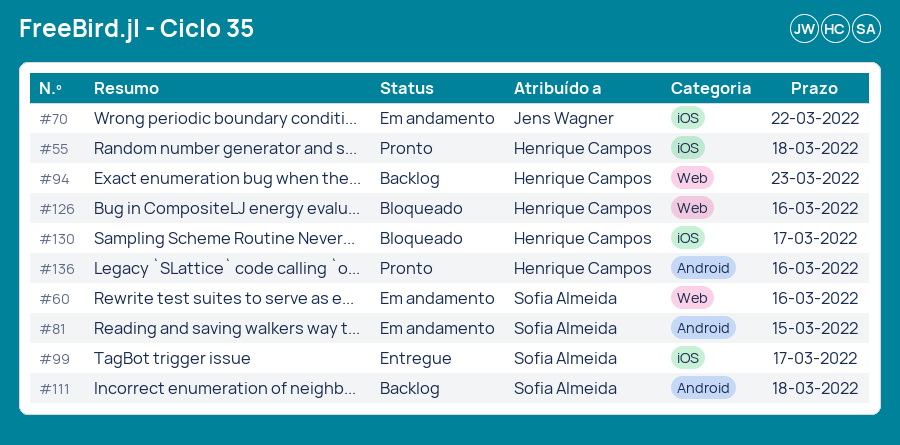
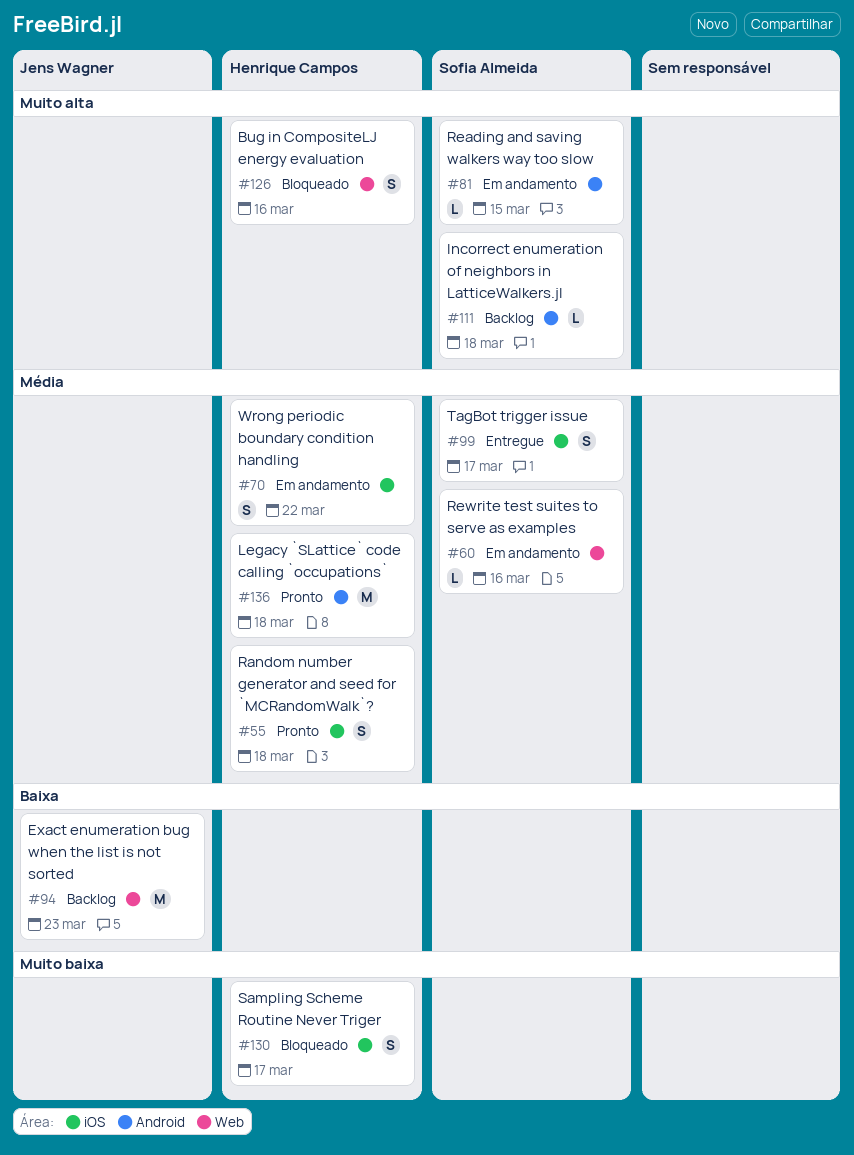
#70, owner: Jens Wagner -> Henrique Campos
#94, owner: Henrique Campos -> Jens Wagner
#136, due: Mar 16 -> Mar 18

